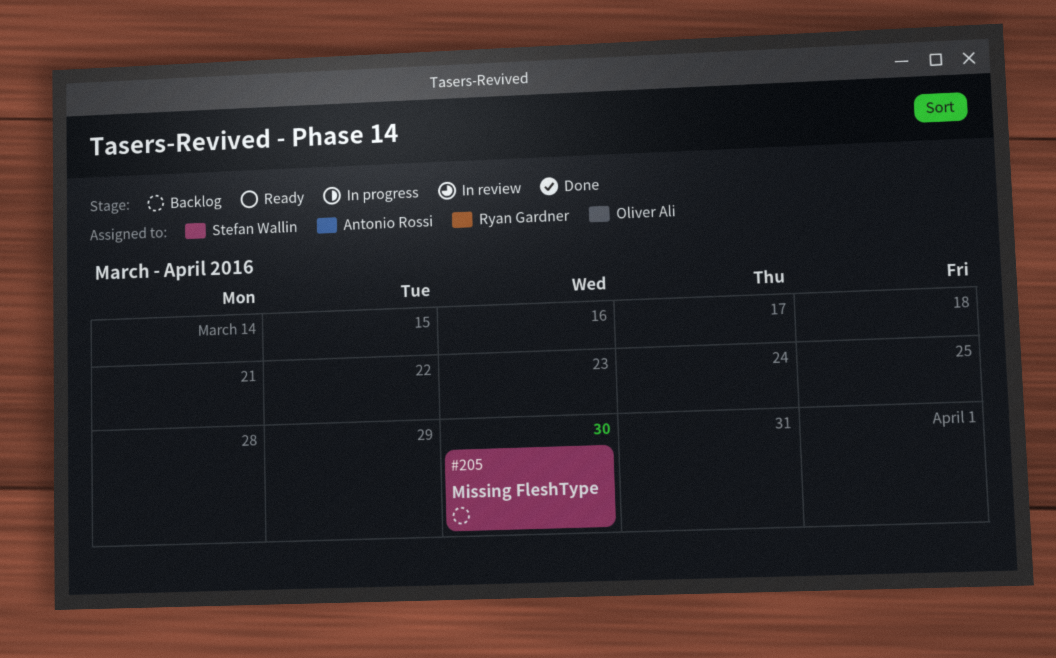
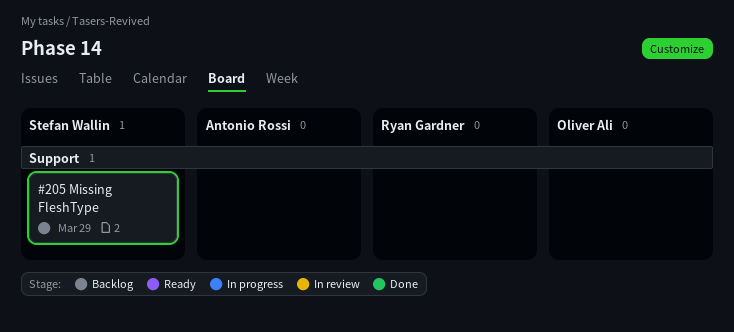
#205, due: Mar 30 -> Mar 29

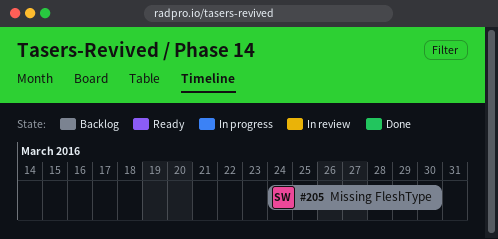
#205, due: Mar 29 -> Mar 30

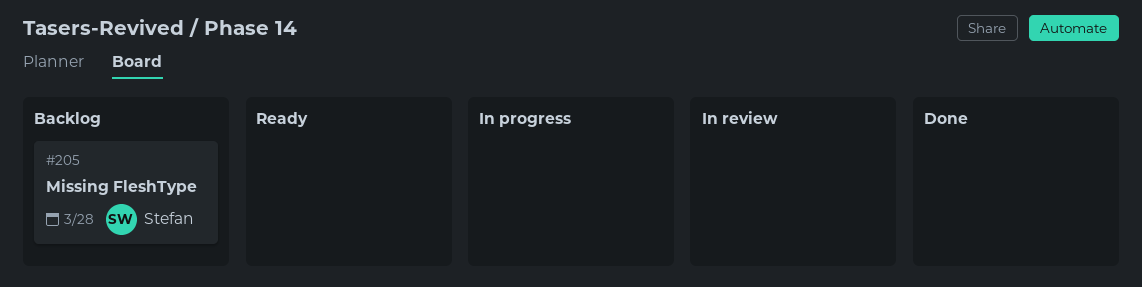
#205, due: Mar 30 -> Mar 28

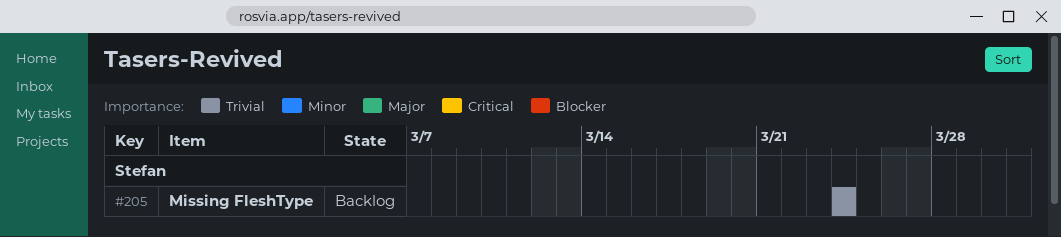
#205, due: Mar 28 -> Mar 24

